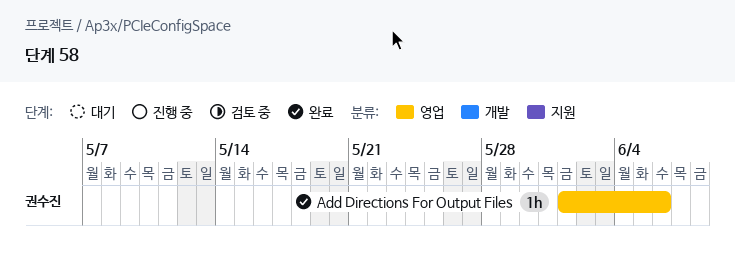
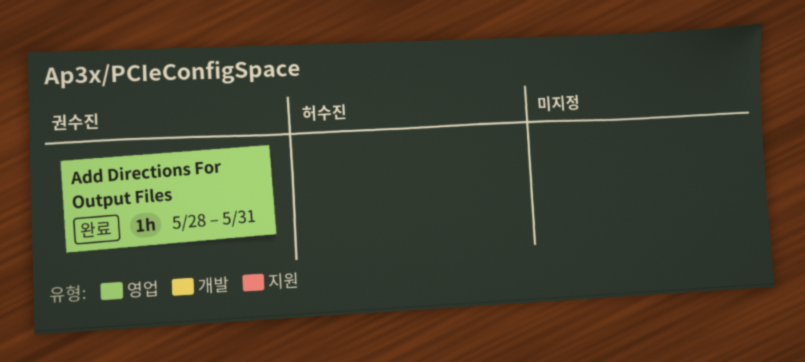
Add Directions For Output Files, start: Jun 1 -> May 28
Add Directions For Output Files, due: Jun 6 -> May 31

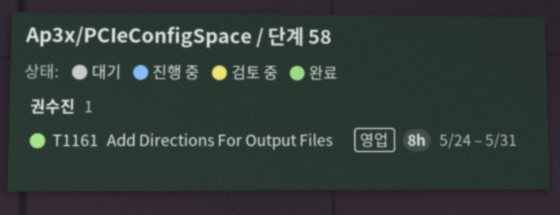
Add Directions For Output Files, estimate: 1h -> 8h
Add Directions For Output Files, start: May 28 -> May 24

